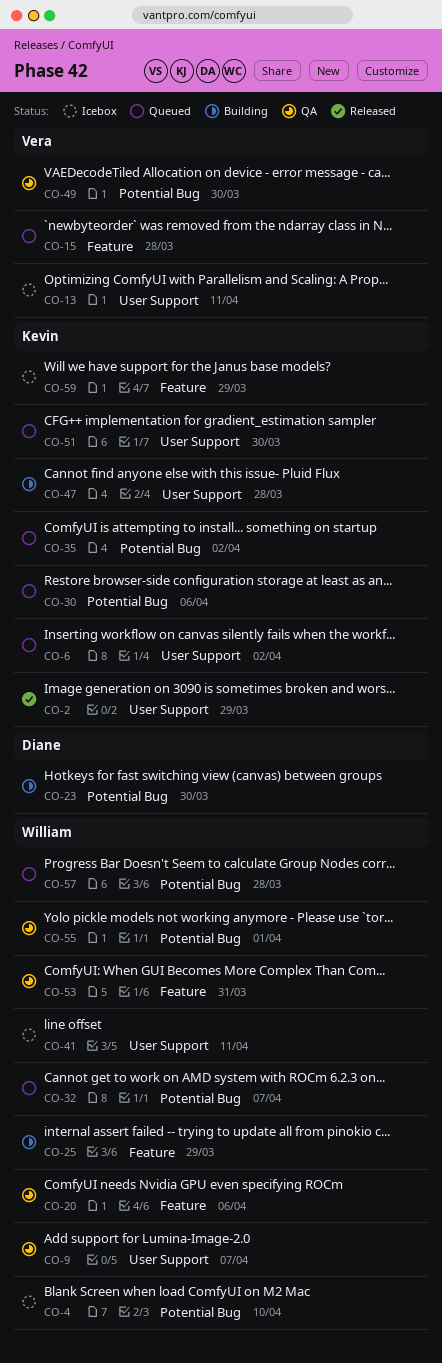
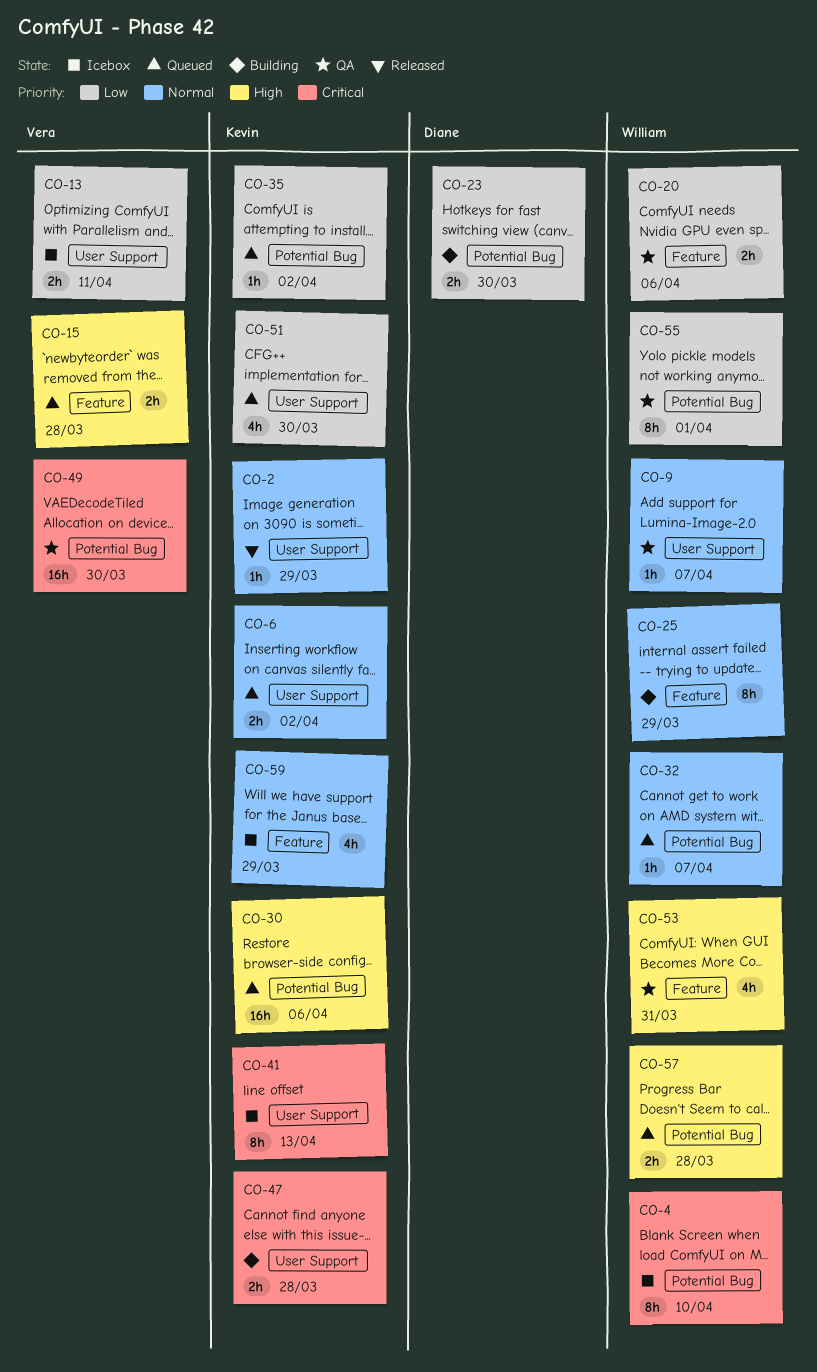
CO-41, owner: William -> Kevin
CO-41, due: Apr 11 -> Apr 13

